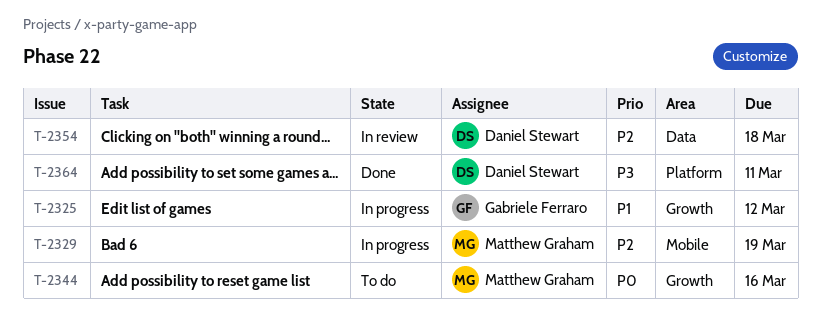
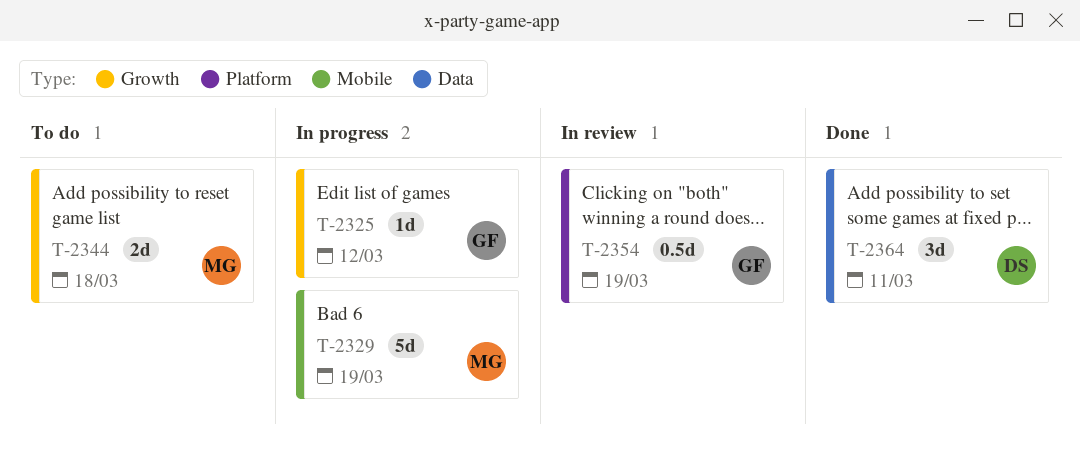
T-2344, due: Mar 16 -> Mar 18
T-2354, owner: Daniel Stewart -> Gabriele Ferraro
T-2354, label: Data -> Platform
T-2354, due: Mar 18 -> Mar 19
T-2364, label: Platform -> Data

